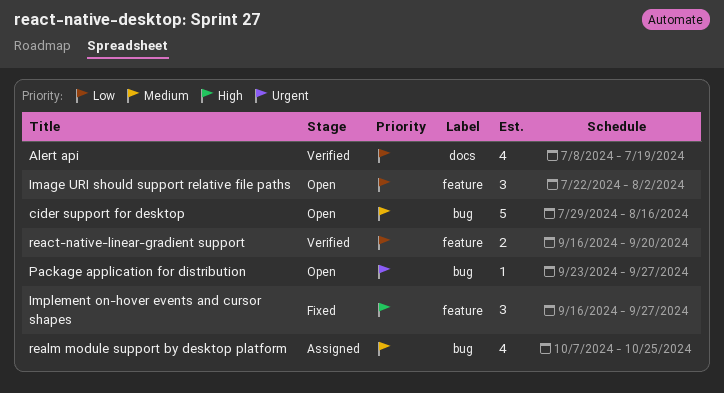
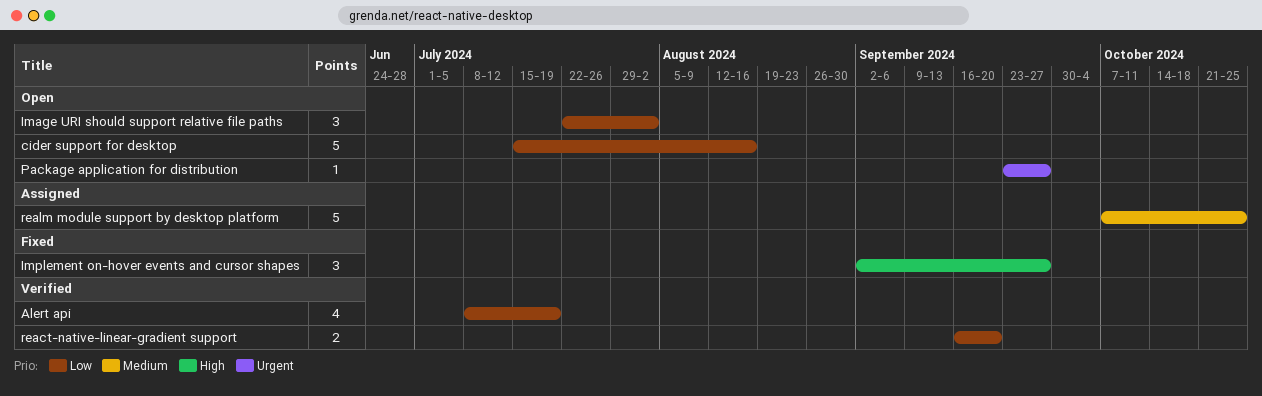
cider support for desktop, priority: Medium -> Low
cider support for desktop, start: Jul 29 -> Jul 15
Implement on-hover events and cursor shapes, start: Sep 16 -> Sep 2
realm module support by desktop platform, estimate: 4 -> 5

